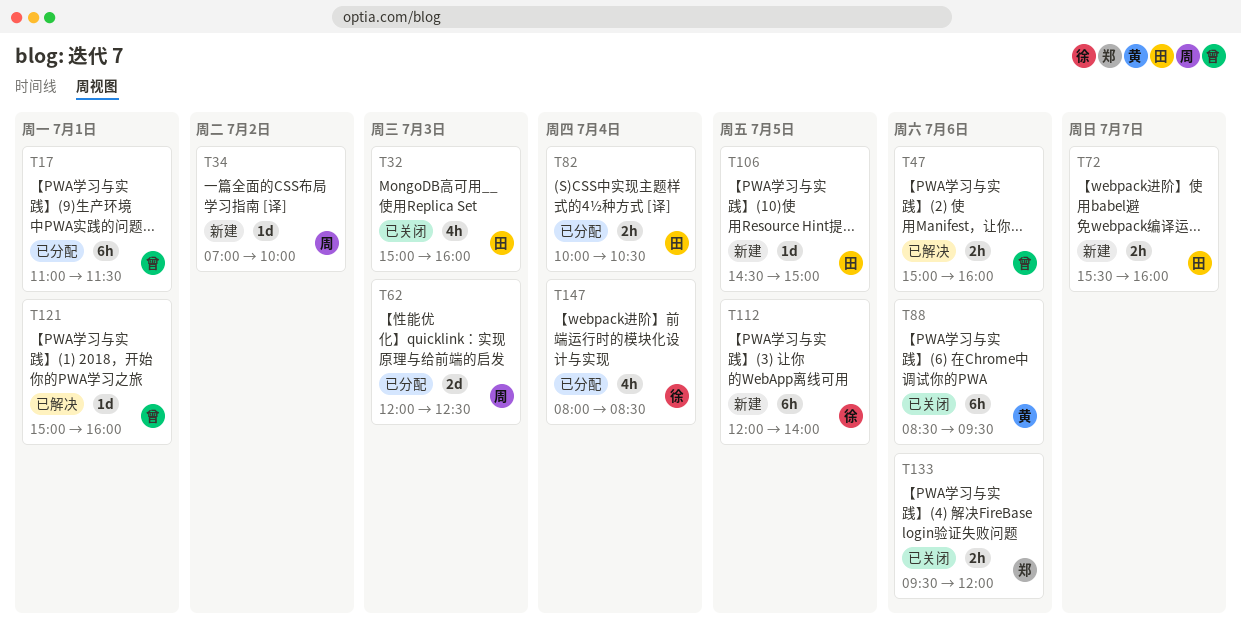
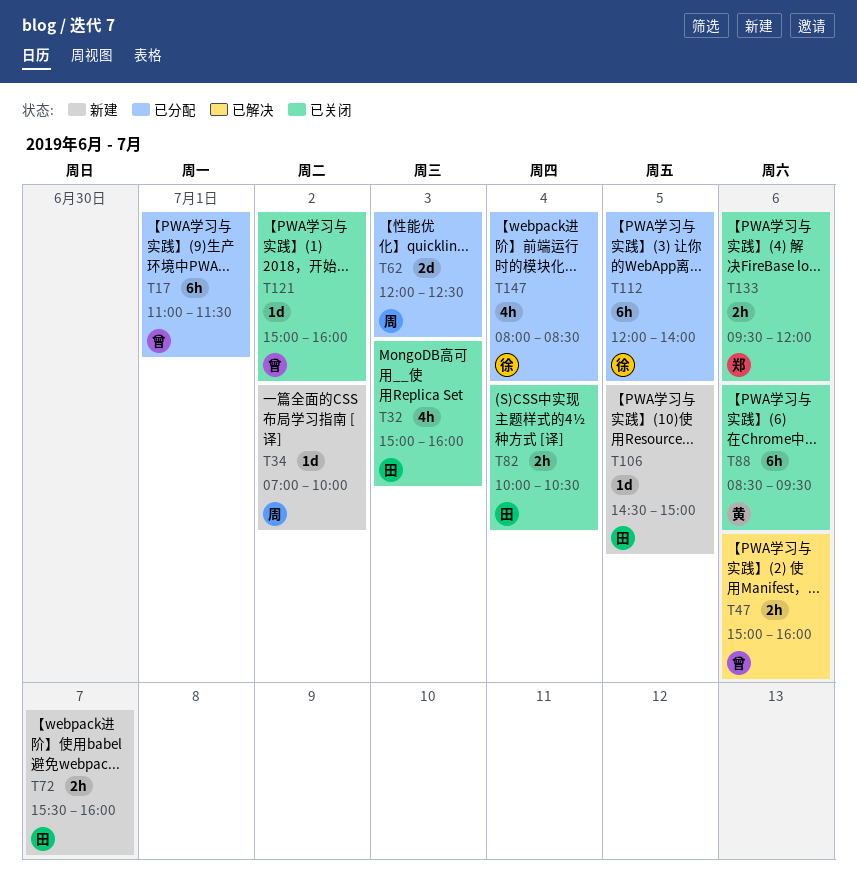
T82, status: 已分配 -> 已关闭
T112, status: 新建 -> 已分配
T121, status: 已解决 -> 已关闭
T121, day: Jul 1 -> Jul 2

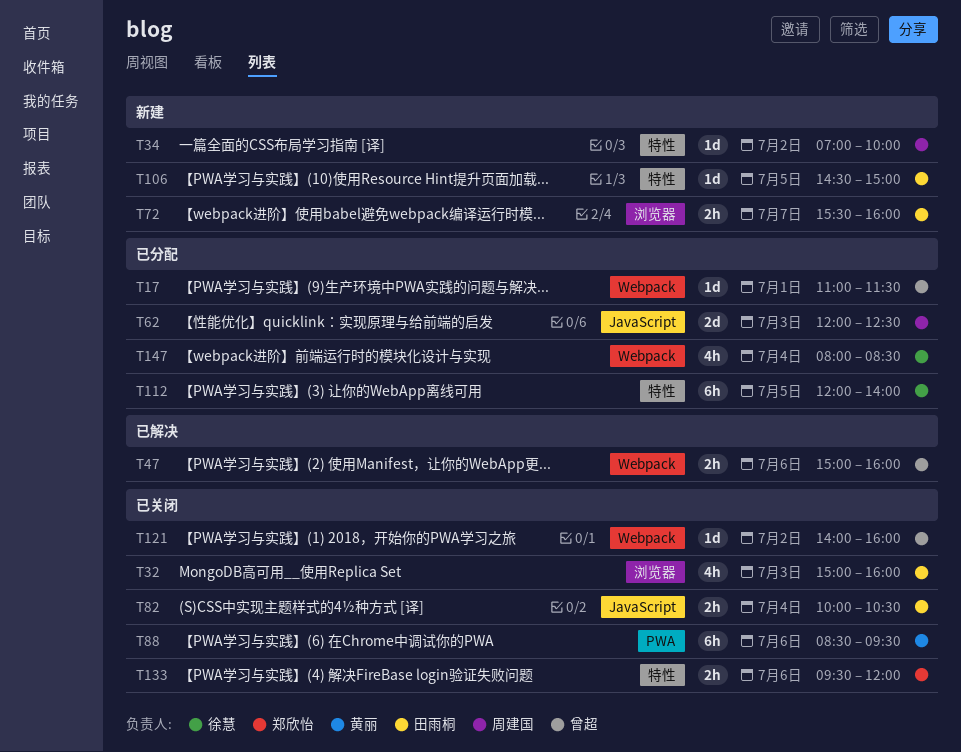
T17, estimate: 6h -> 1d
T121, begins: 15:00 -> 14:00

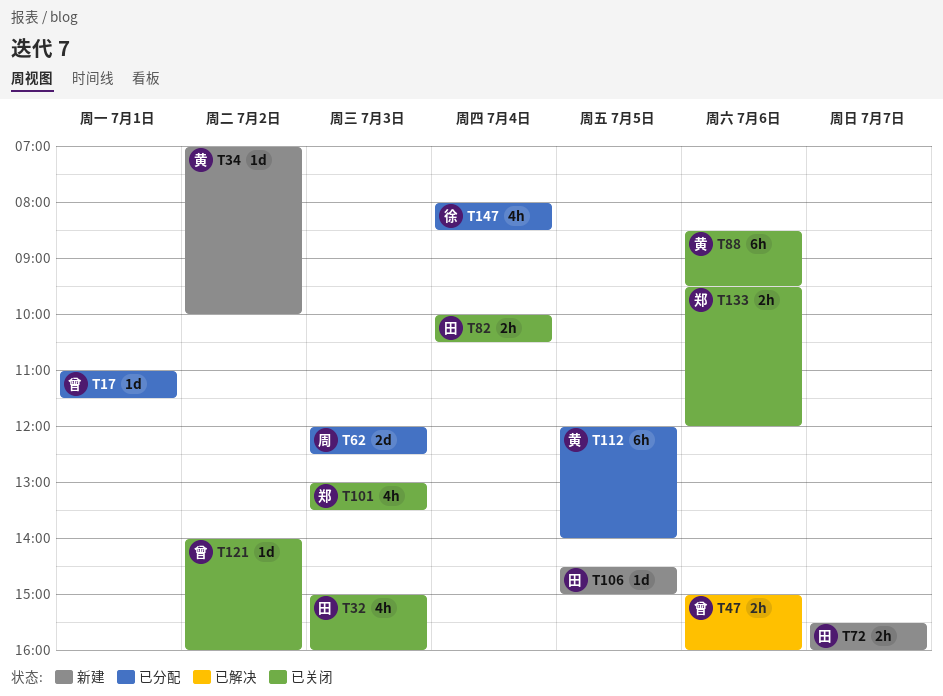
T34, owner: 周建国 -> 黄丽
T101: none -> present
T112, owner: 徐慧 -> 黄丽

